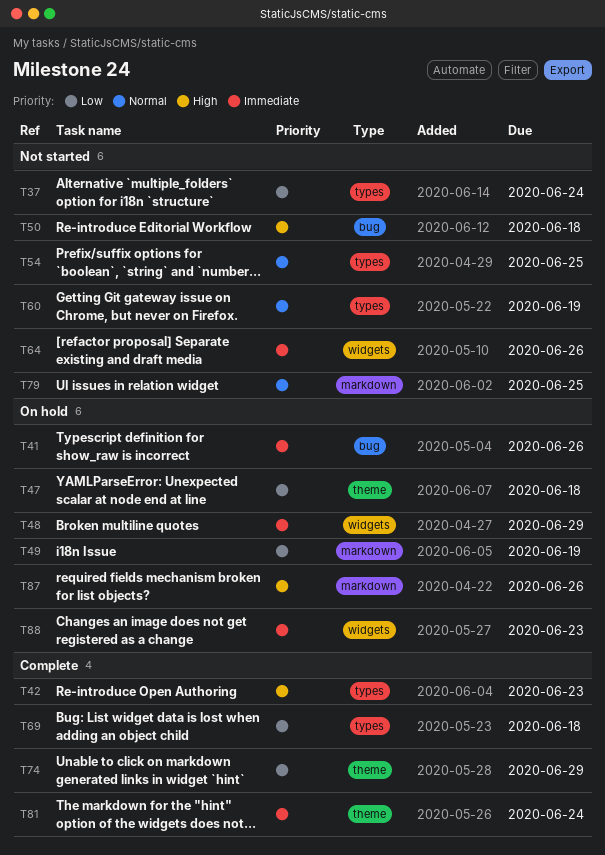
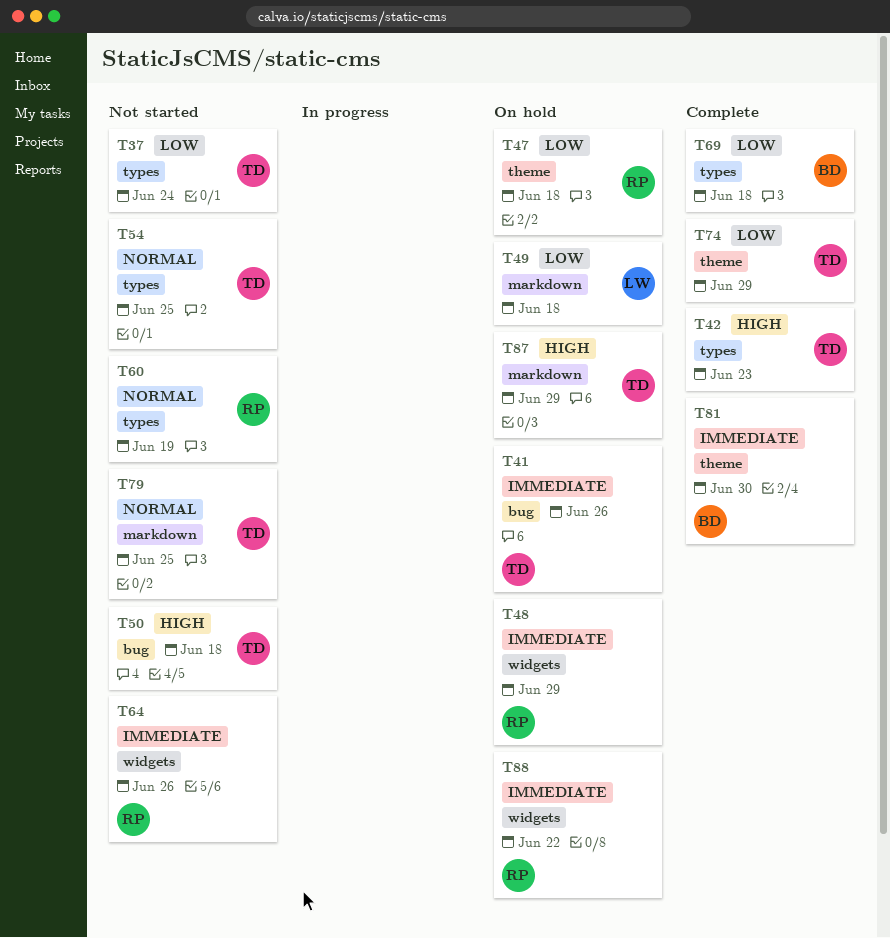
T49, due: Jun 19 -> Jun 18
T81, due: Jun 24 -> Jun 30
T87, due: Jun 26 -> Jun 29
T88, due: Jun 23 -> Jun 22

